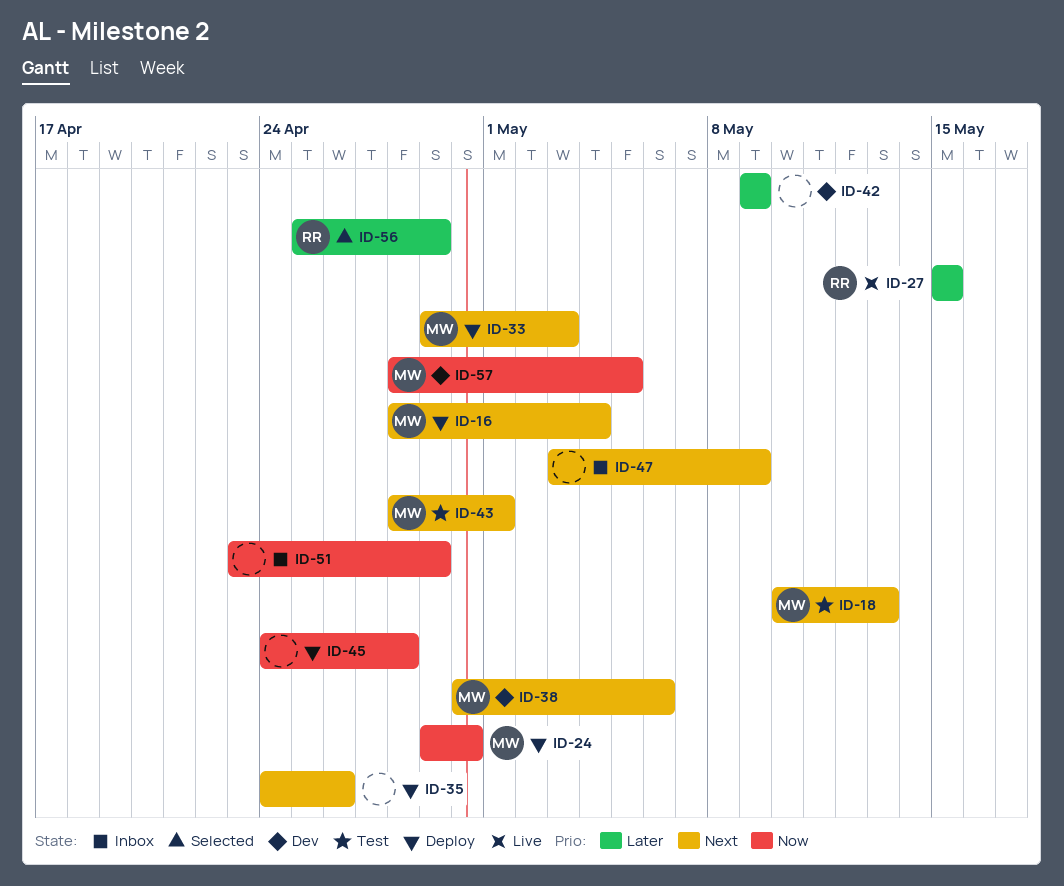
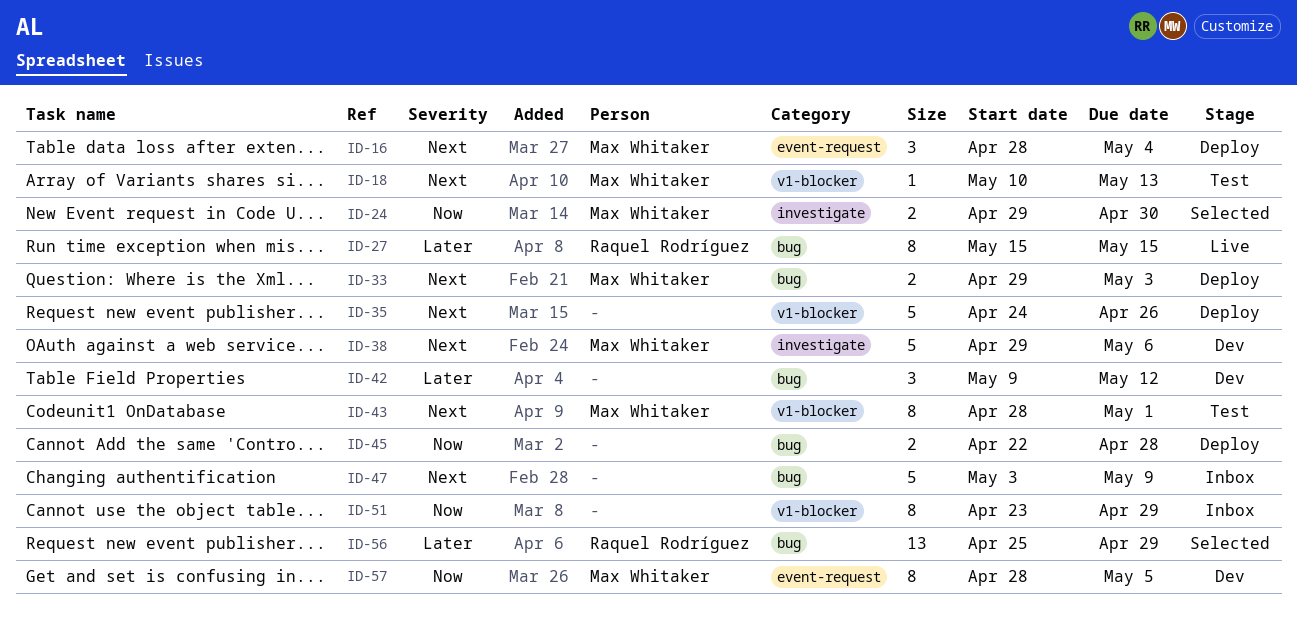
ID-24, status: Deploy -> Selected
ID-38, start: Apr 30 -> Apr 29
ID-42, due: May 9 -> May 12
ID-45, start: Apr 24 -> Apr 22

